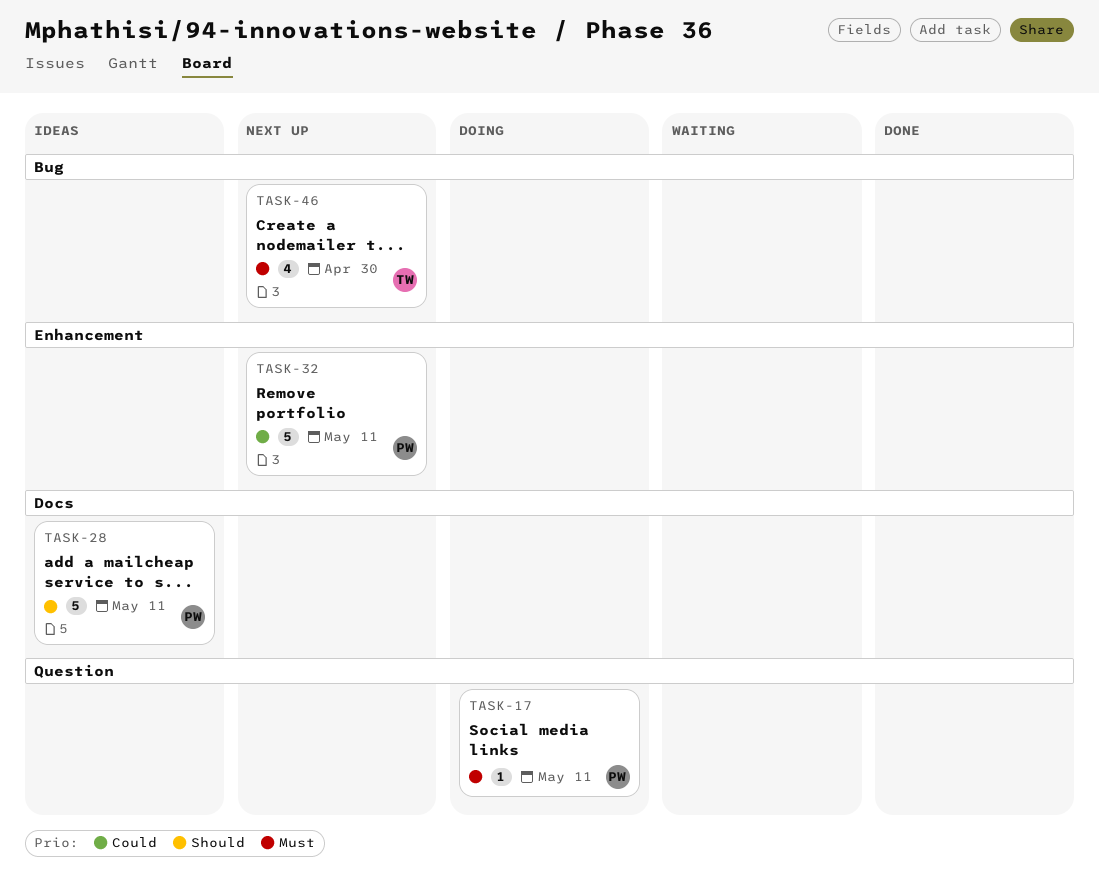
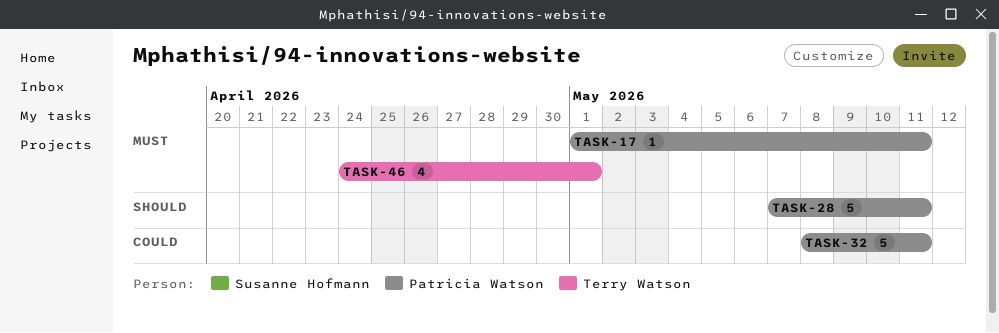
TASK-46, due: Apr 30 -> May 1

